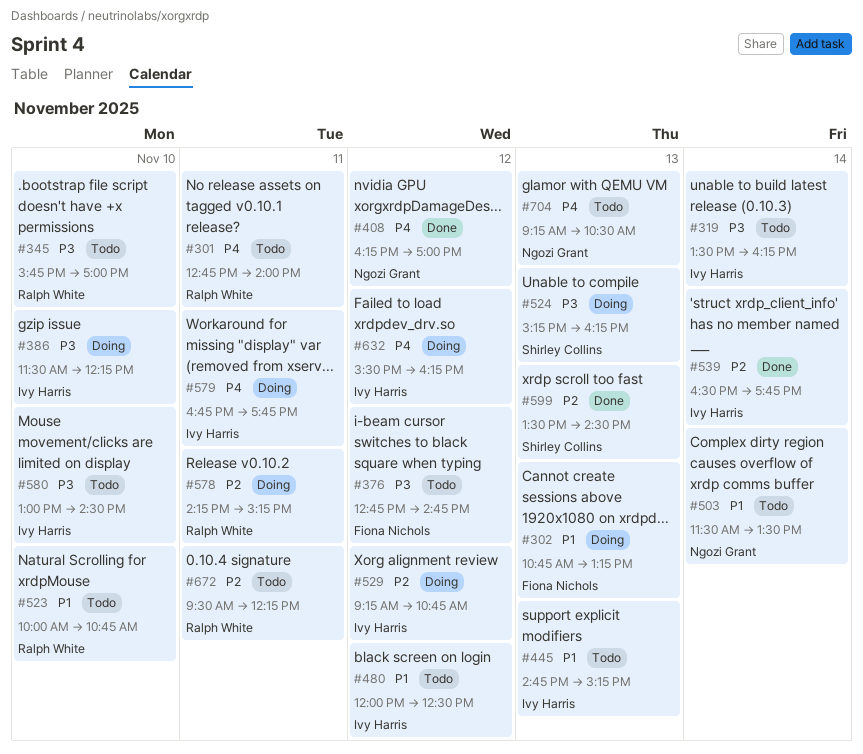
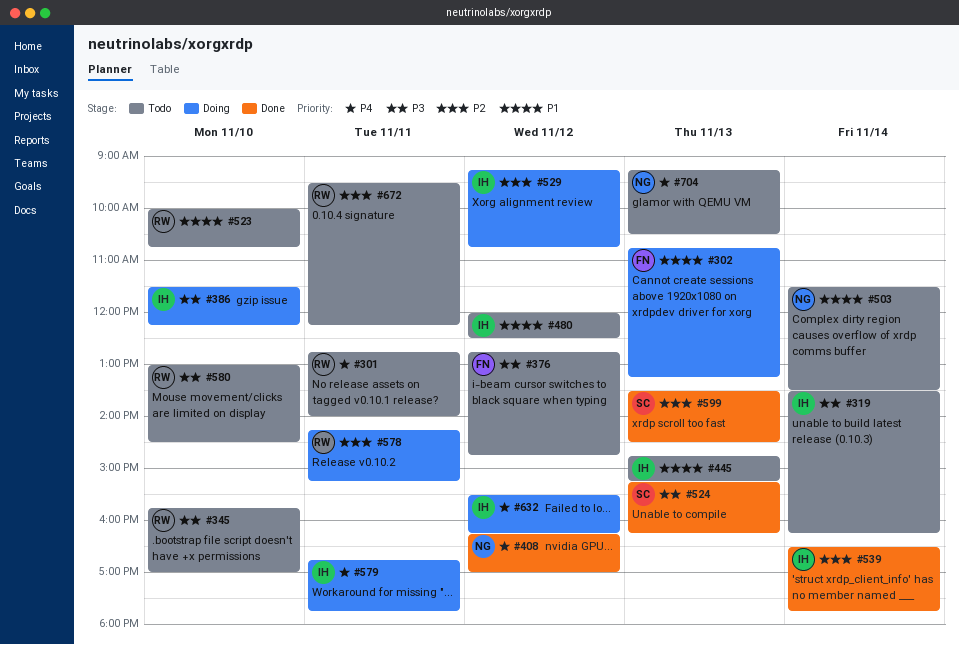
#524, status: Doing -> Done
#580, owner: Ivy Harris -> Ralph White

